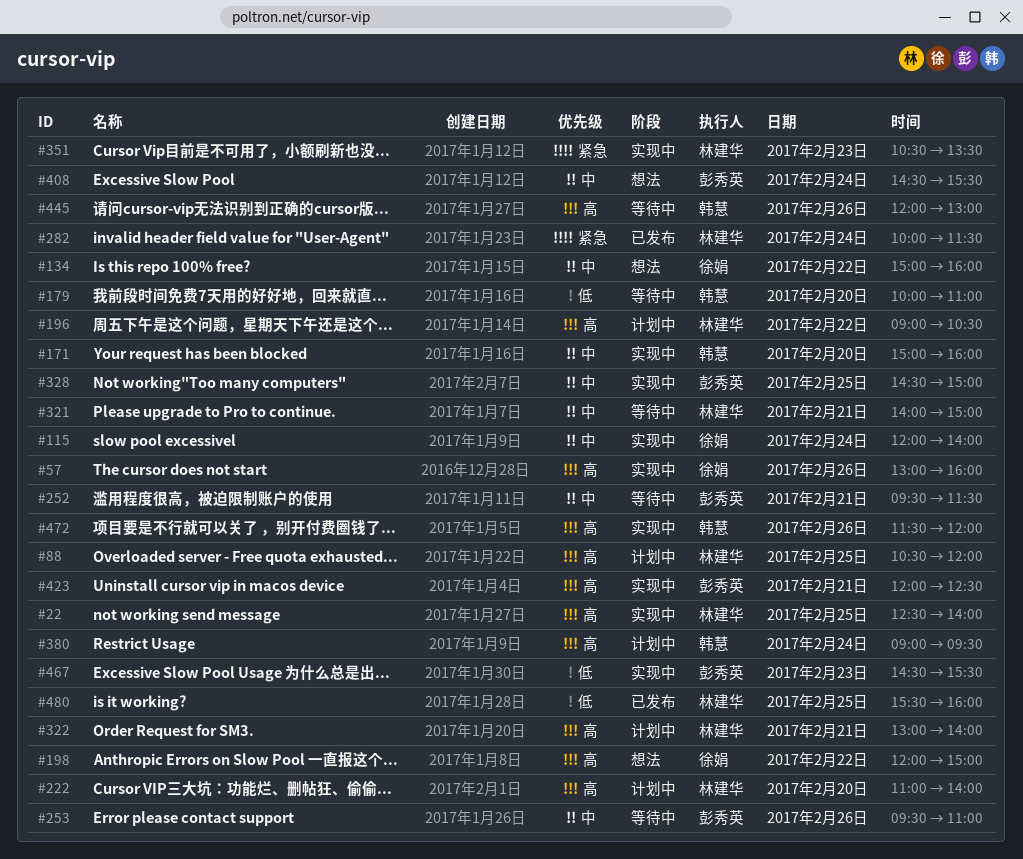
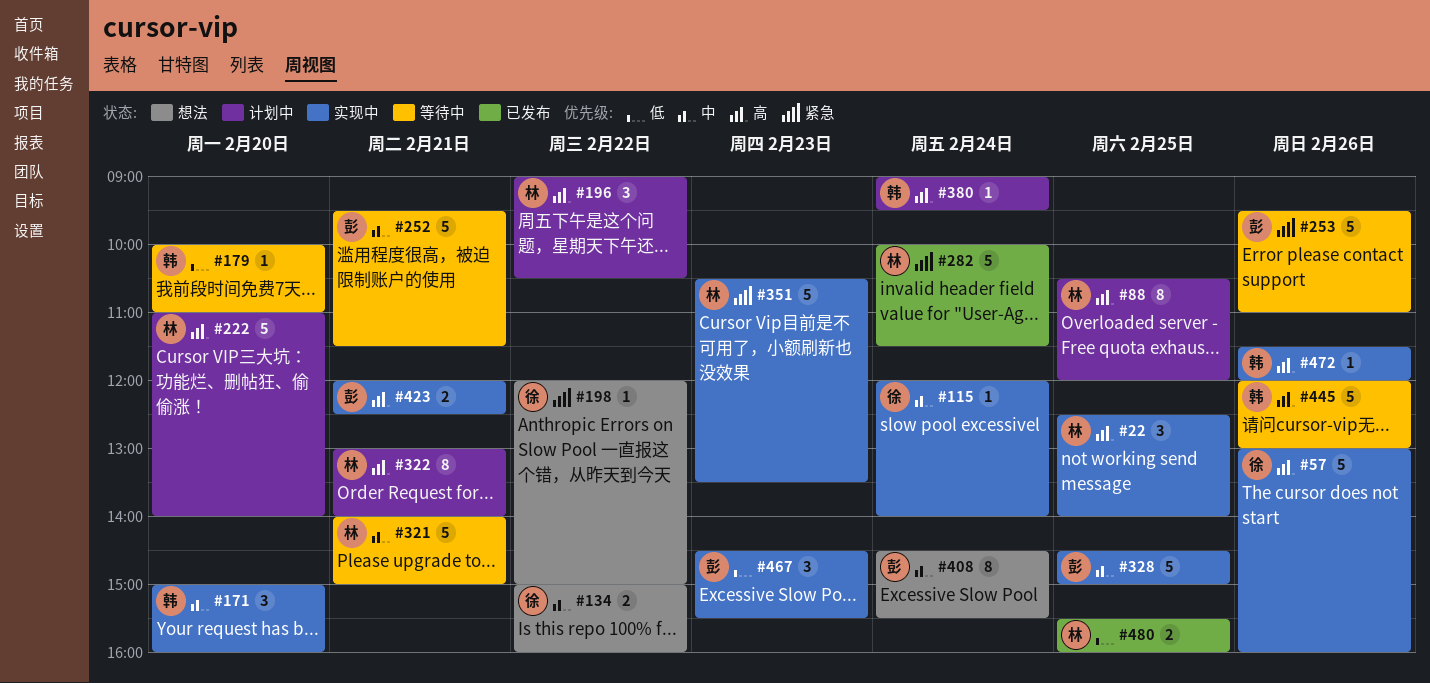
#198, priority: 高 -> 紧急
#253, priority: 中 -> 紧急

